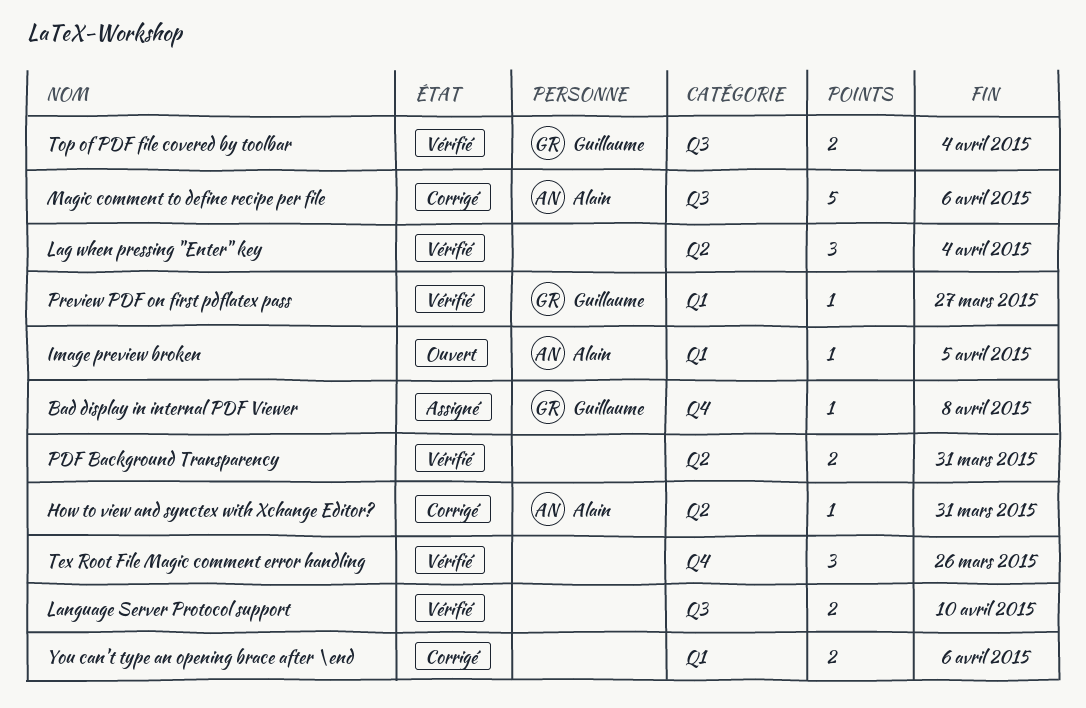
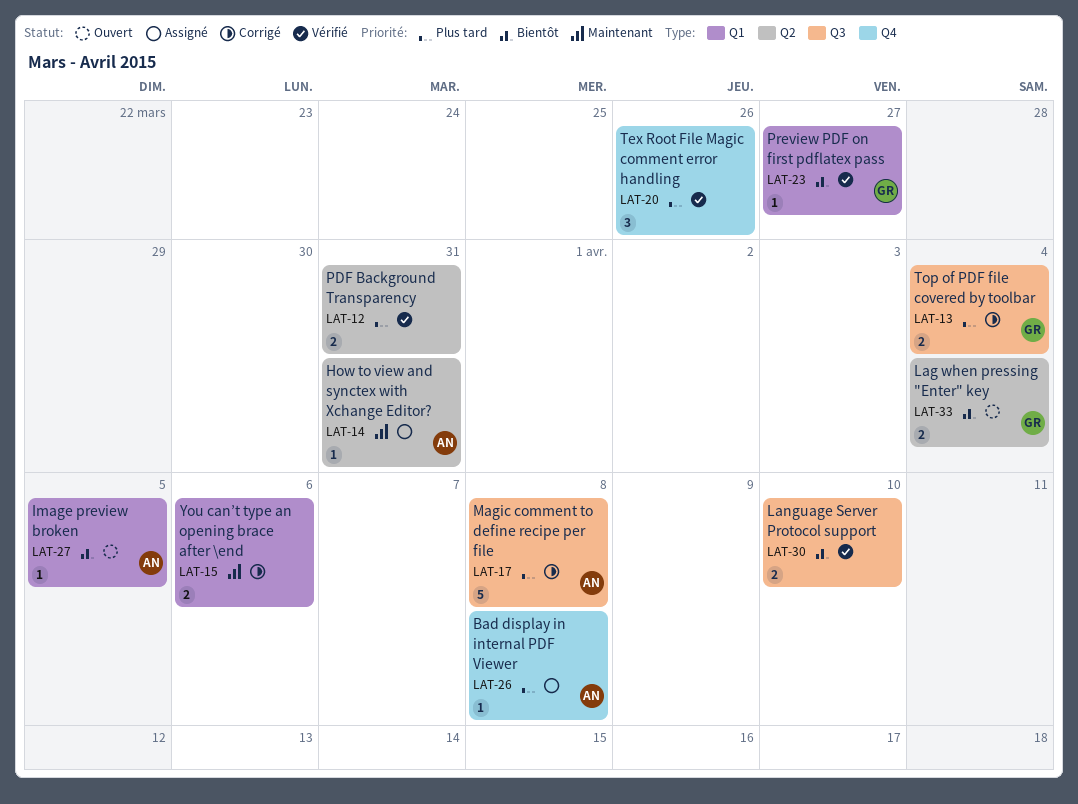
Bad display in internal PDF Viewer, owner: Guillaume -> Alain
How to view and synctex with Xchange Editor?, status: Corrigé -> Assigné
Lag when pressing "Enter" key, status: Vérifié -> Ouvert
Lag when pressing "Enter" key, owner: none -> Guillaume
Lag when pressing "Enter" key, estimate: 3 -> 2
Magic comment to define recipe per file, due: Apr 6 -> Apr 8
Top of PDF file covered by toolbar, status: Vérifié -> Corrigé

